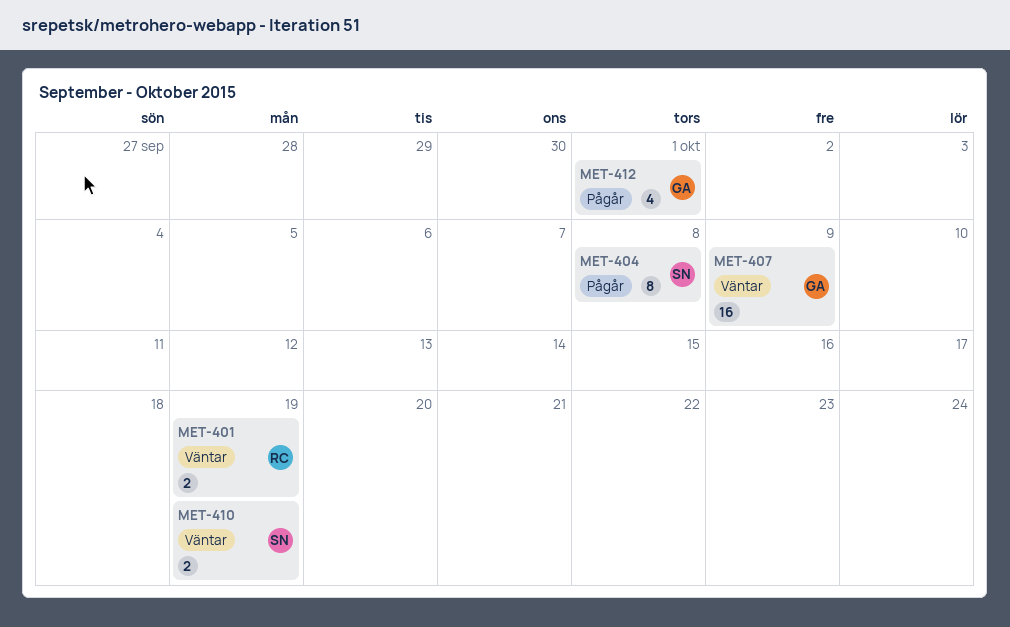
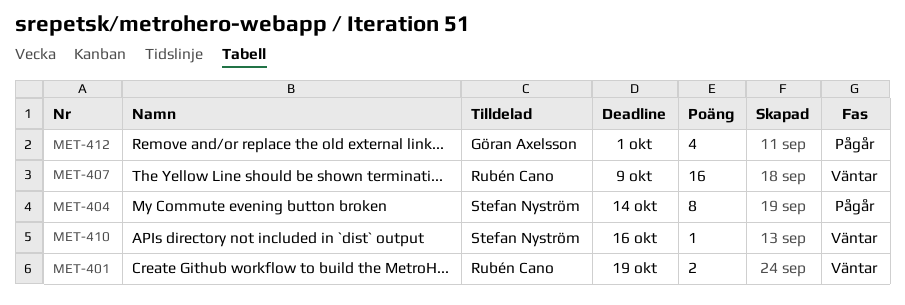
MET-404, due: Oct 8 -> Oct 14
MET-407, owner: Göran Axelsson -> Rubén Cano
MET-410, estimate: 2 -> 1
MET-410, due: Oct 19 -> Oct 16

